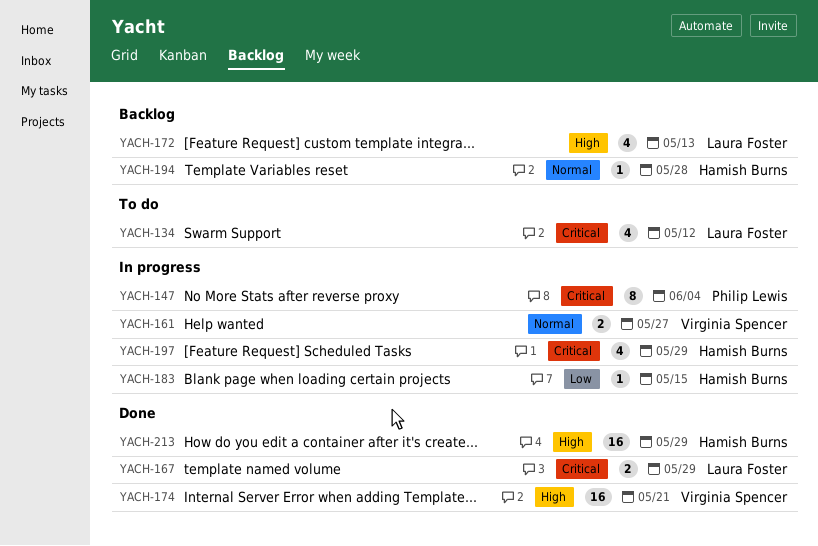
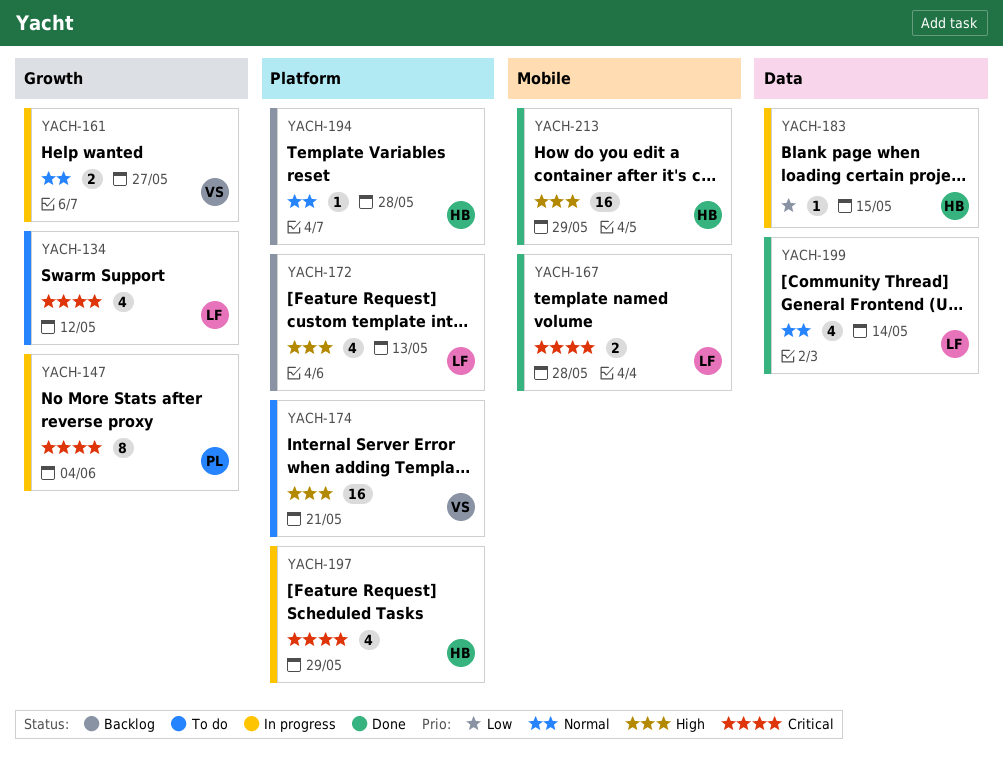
YACH-167, due: May 29 -> May 28
YACH-174, status: Done -> To do
YACH-199: none -> present

